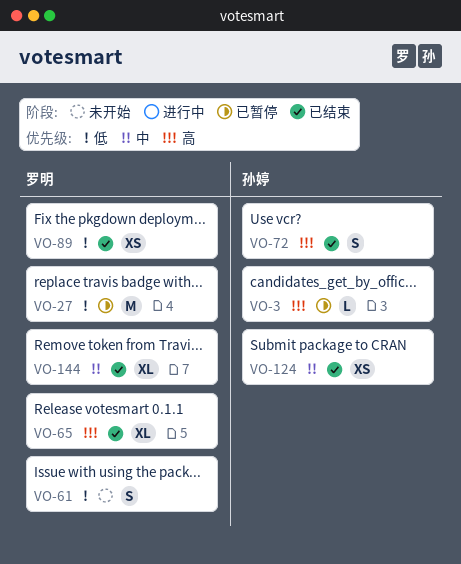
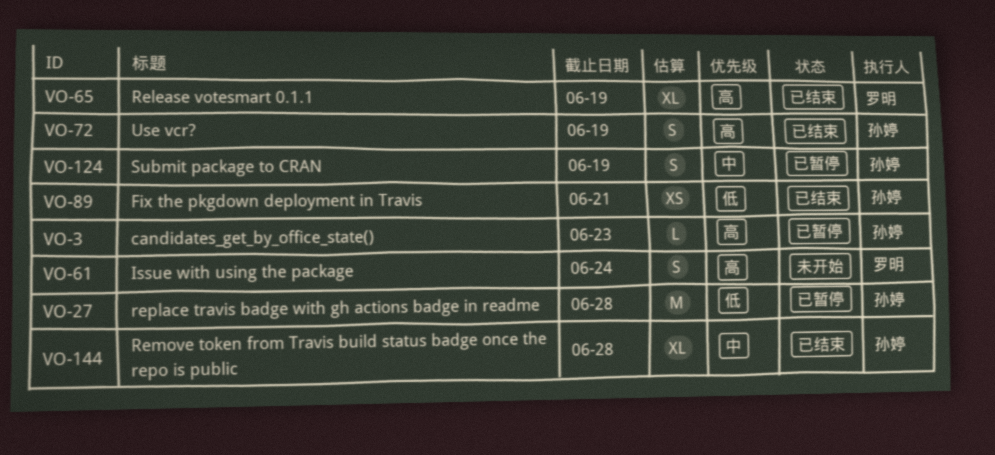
VO-27, owner: 罗明 -> 孙婷
VO-61, priority: 低 -> 高
VO-89, owner: 罗明 -> 孙婷
VO-124, status: 已结束 -> 已暂停
VO-124, estimate: XS -> S
VO-144, owner: 罗明 -> 孙婷

